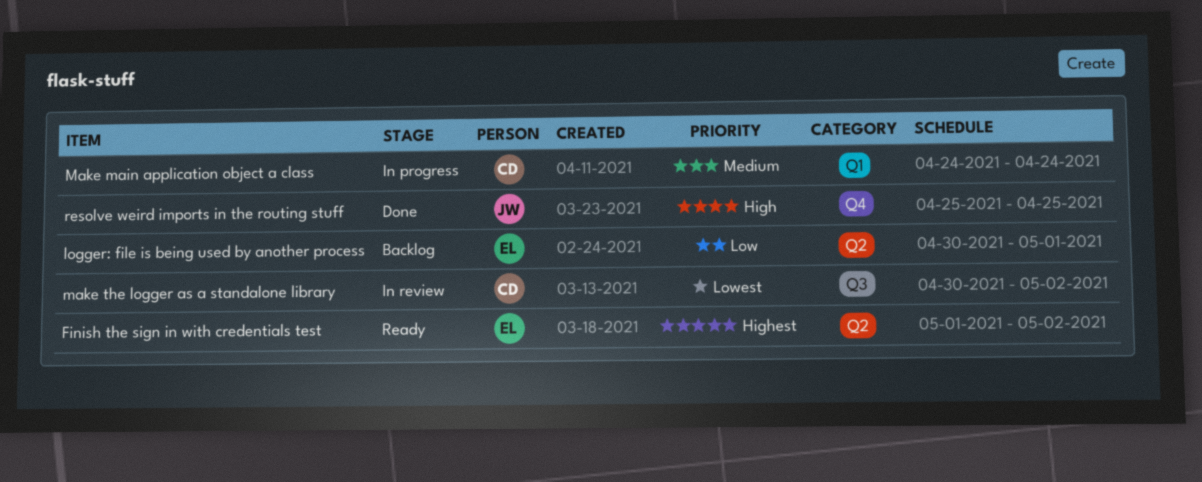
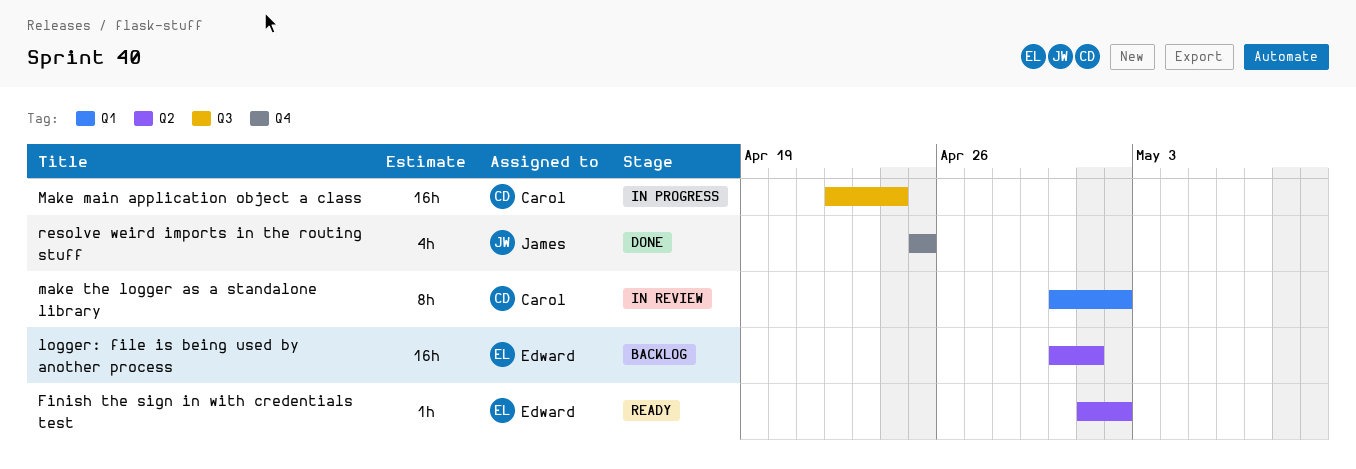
Make main application object a class, label: Q1 -> Q3
Make main application object a class, start: Apr 24 -> Apr 22
make the logger as a standalone library, label: Q3 -> Q1

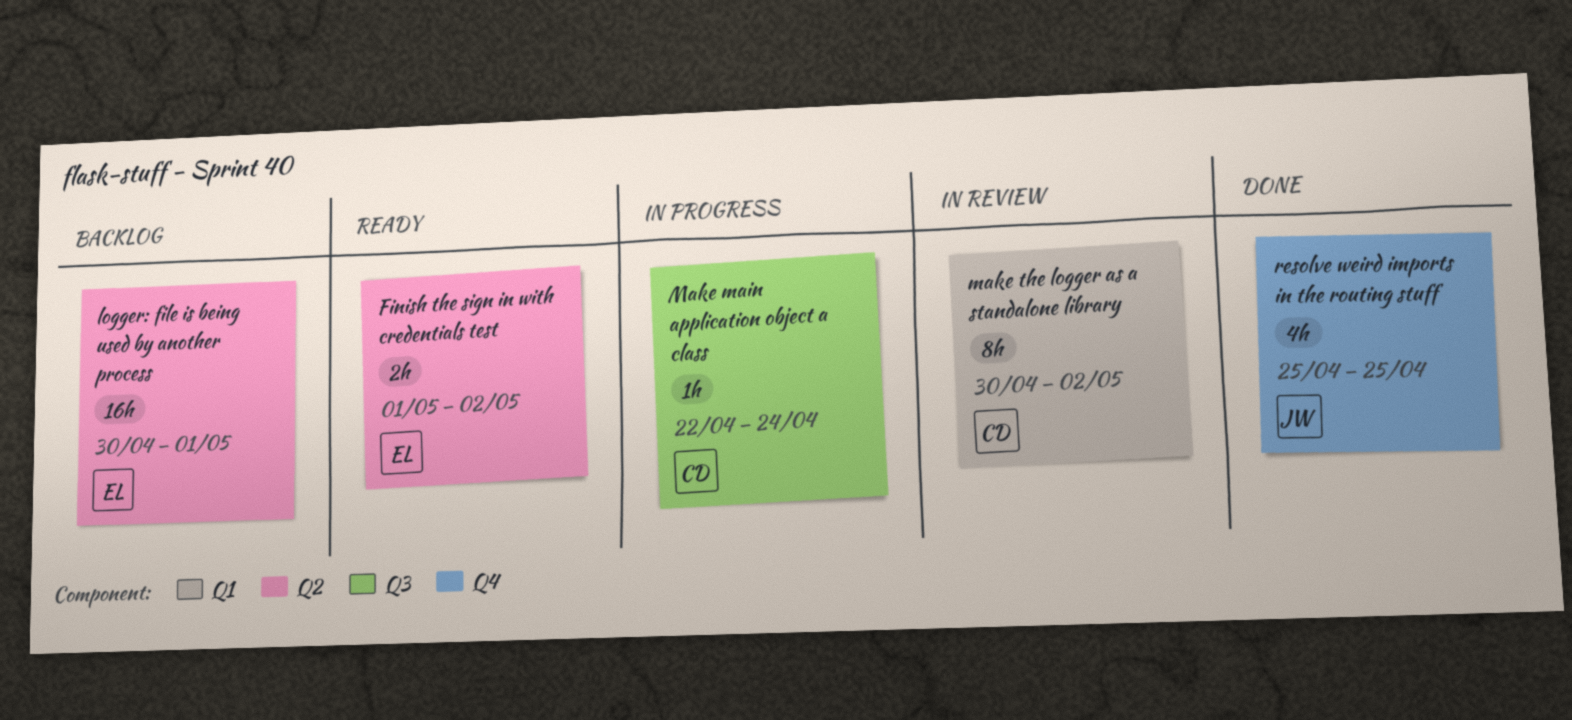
Finish the sign in with credentials test, estimate: 1h -> 2h
Make main application object a class, estimate: 16h -> 1h

